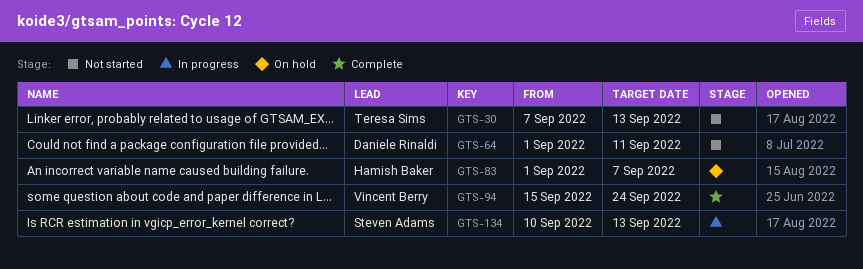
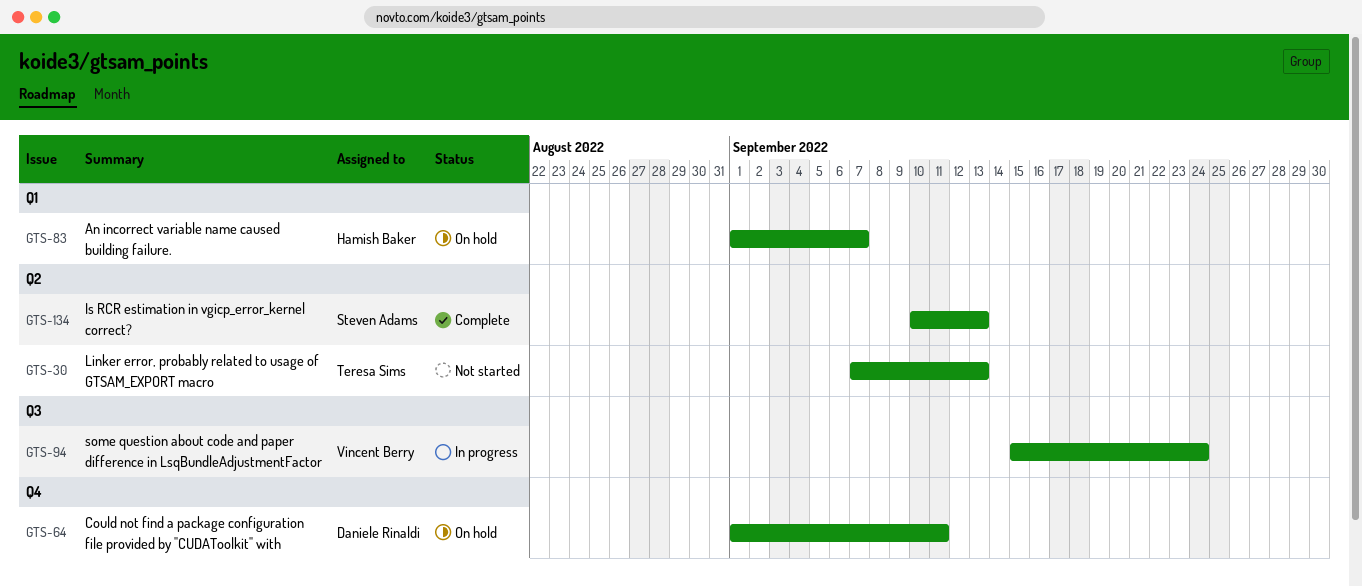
GTS-64, status: Not started -> On hold
GTS-94, status: Complete -> In progress
GTS-134, status: In progress -> Complete

